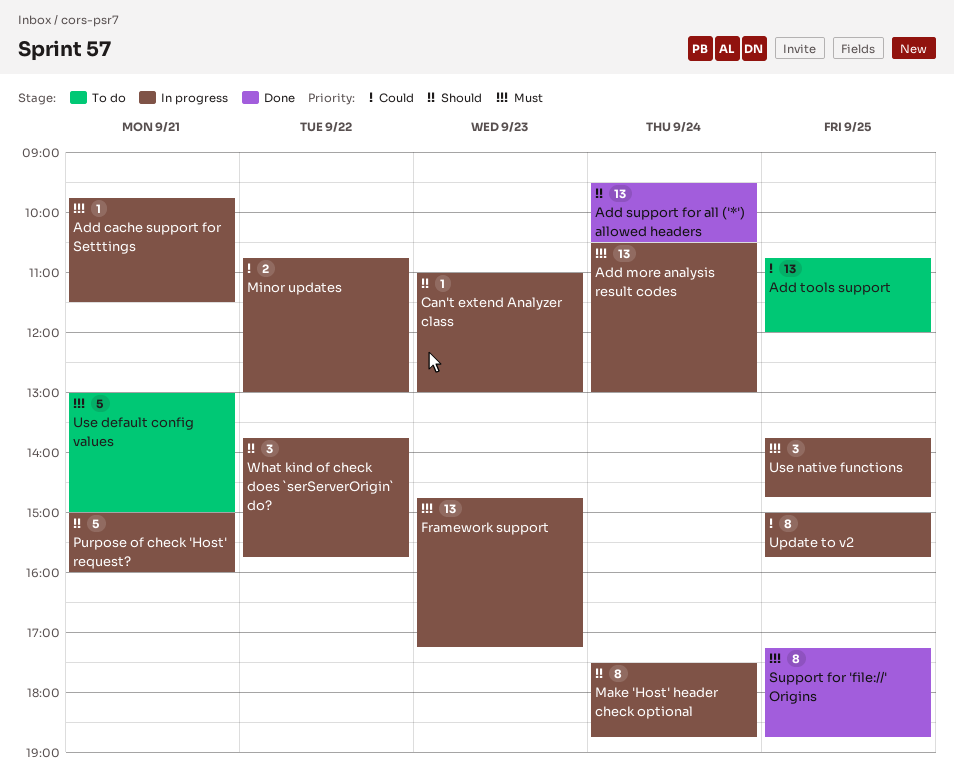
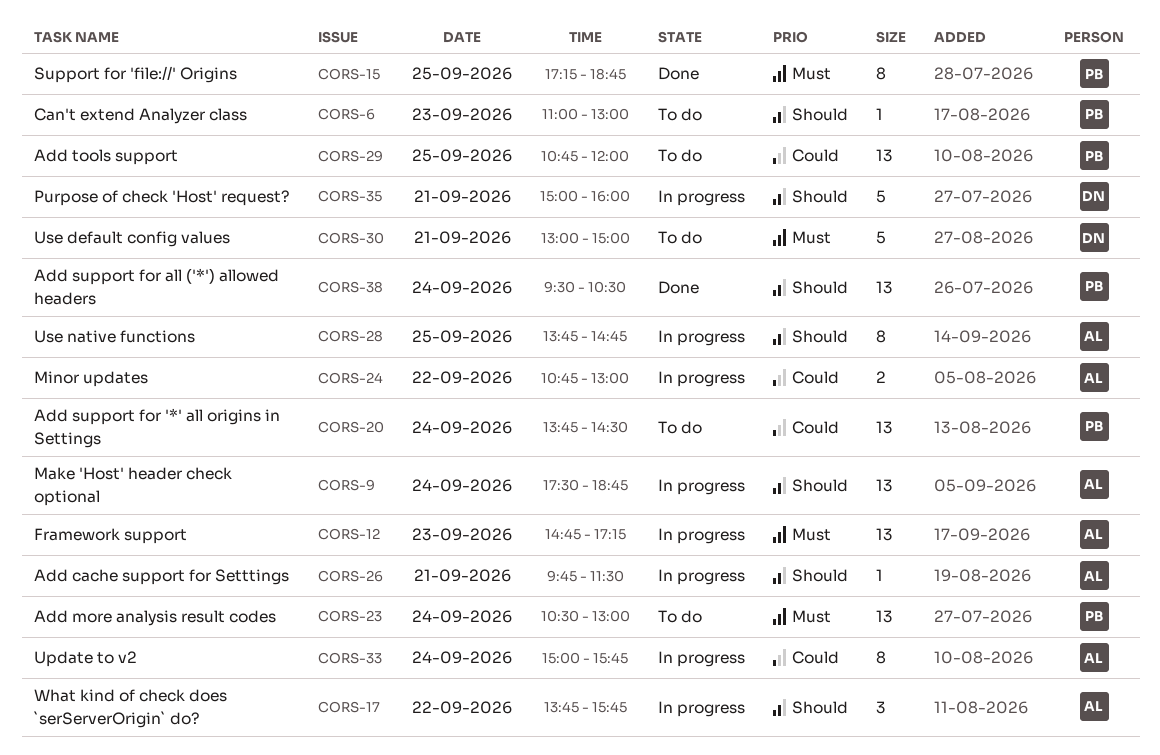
Add cache support for Setttings, priority: Must -> Should
Add more analysis result codes, status: In progress -> To do
Add support for '*' all origins in Settings: none -> present
Can't extend Analyzer class, status: In progress -> To do
Make 'Host' header check optional, estimate: 8 -> 13
Update to v2, day: Sep 25 -> Sep 24
Use native functions, priority: Must -> Should
Use native functions, estimate: 3 -> 8

